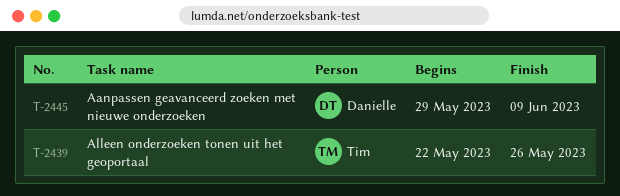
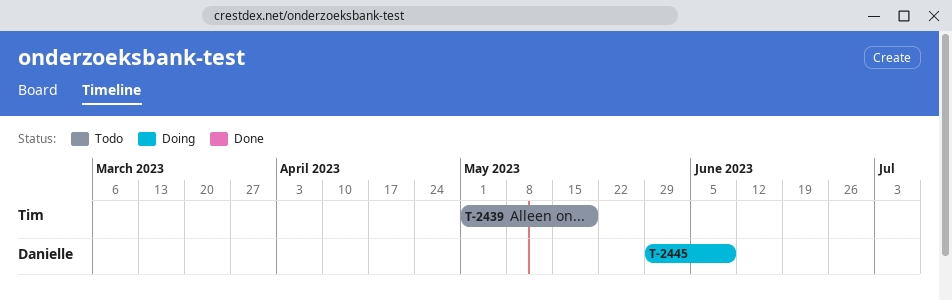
T-2439, start: May 22 -> May 1
T-2439, due: May 26 -> May 19

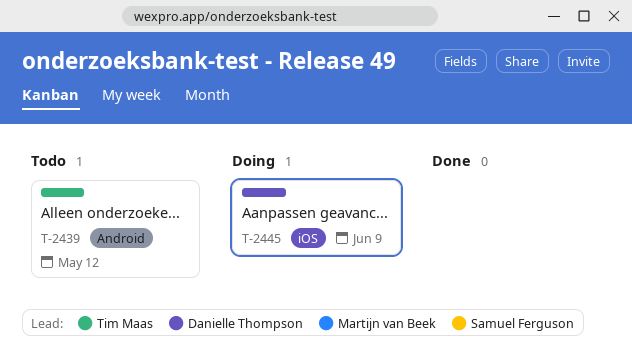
T-2439, due: May 19 -> May 12

